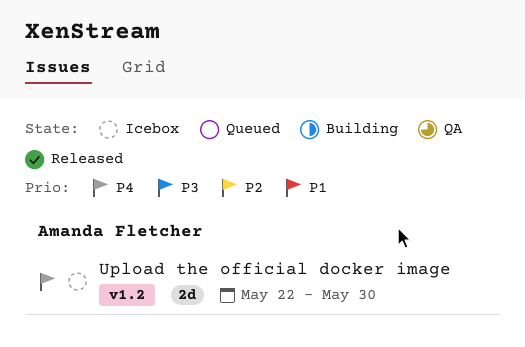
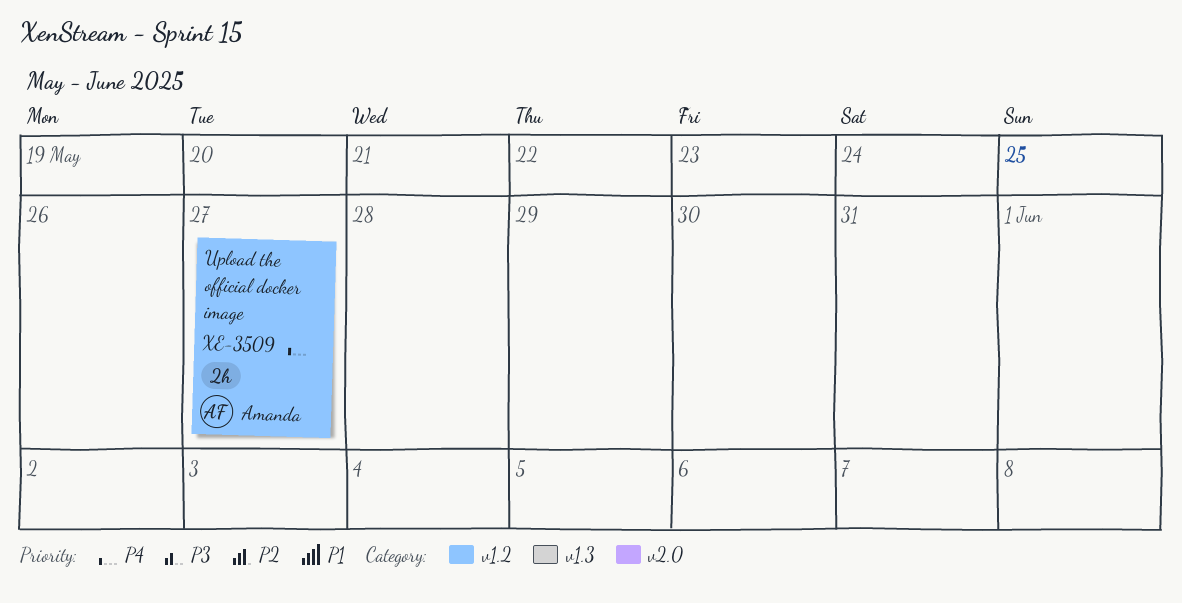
Upload the official docker image, estimate: 2d -> 2h
Upload the official docker image, due: May 30 -> May 27

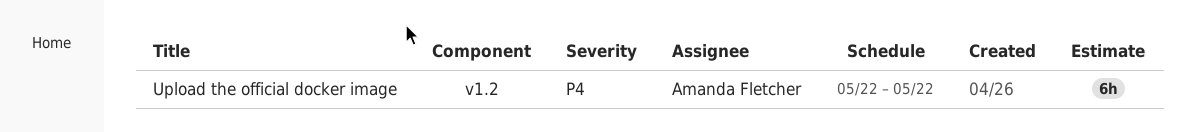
Upload the official docker image, estimate: 2h -> 6h
Upload the official docker image, due: May 27 -> May 22

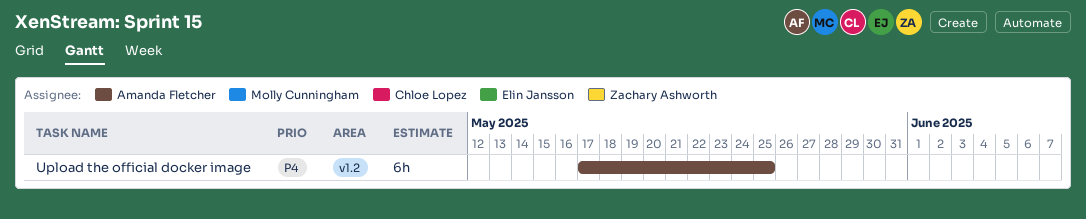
Upload the official docker image, start: May 22 -> May 17
Upload the official docker image, due: May 22 -> May 25

